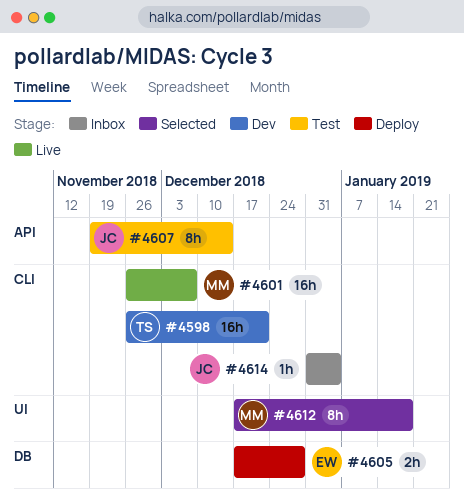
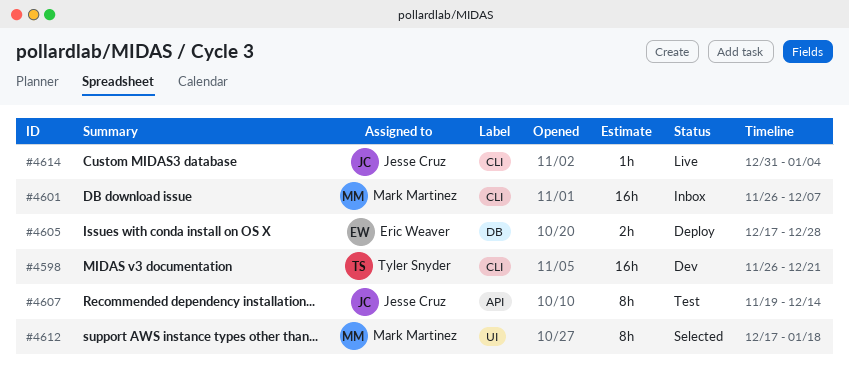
#4601, status: Live -> Inbox
#4614, status: Inbox -> Live

